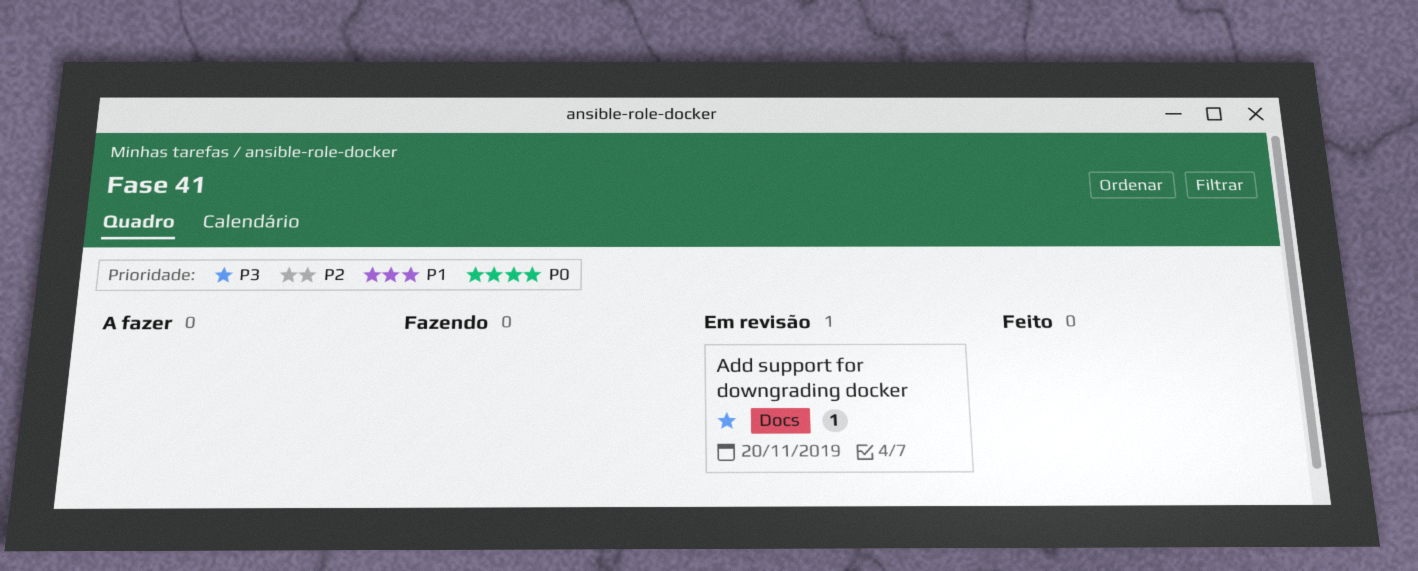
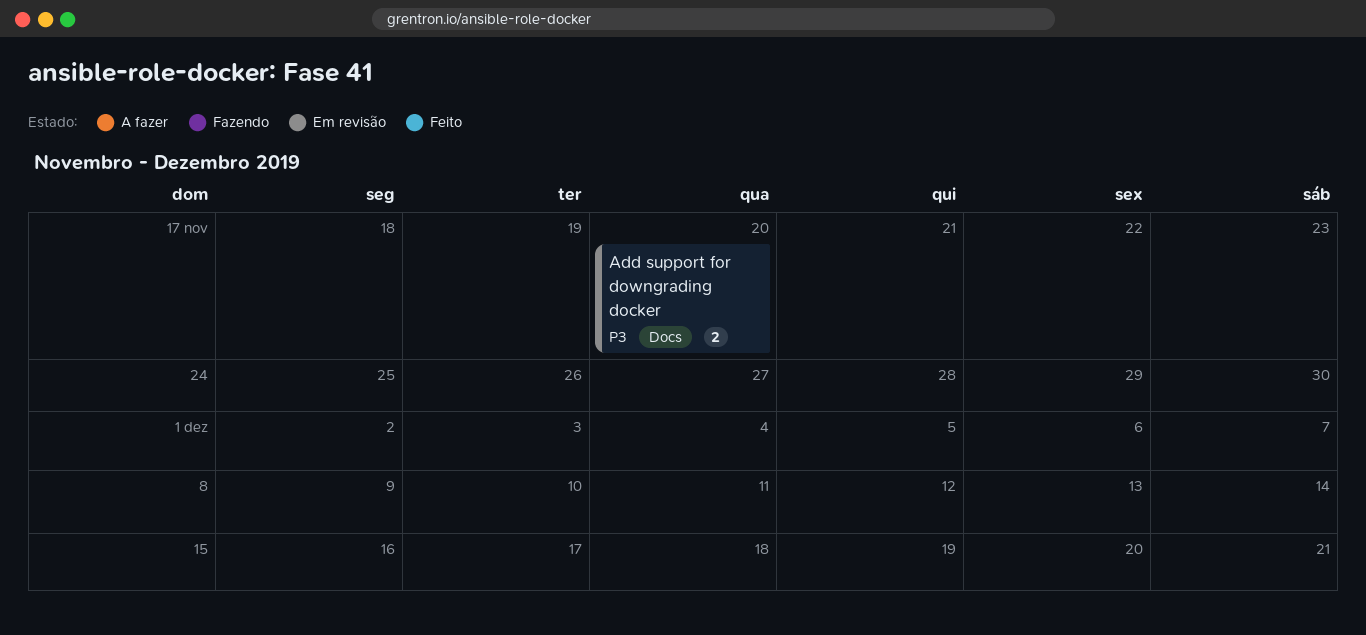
Add support for downgrading docker, estimate: 1 -> 2

